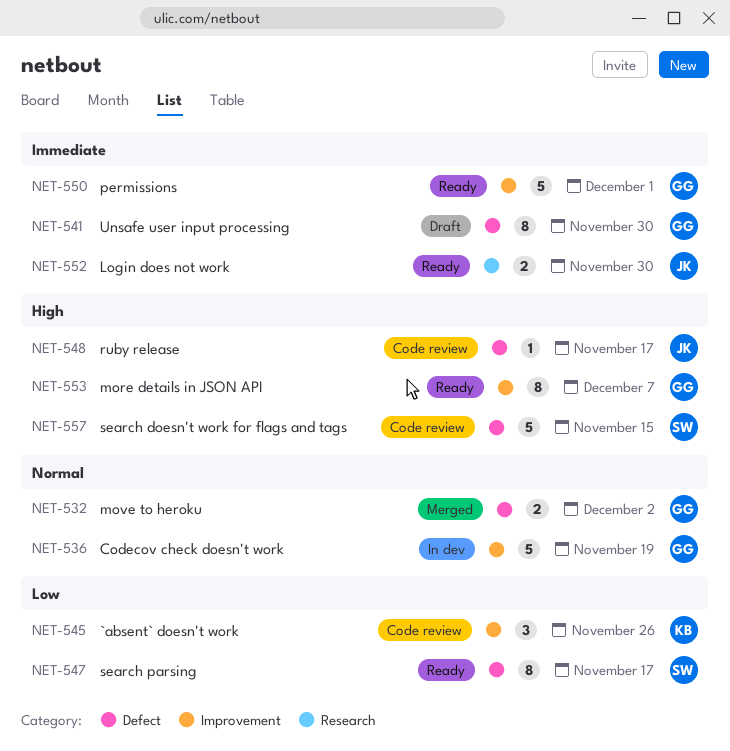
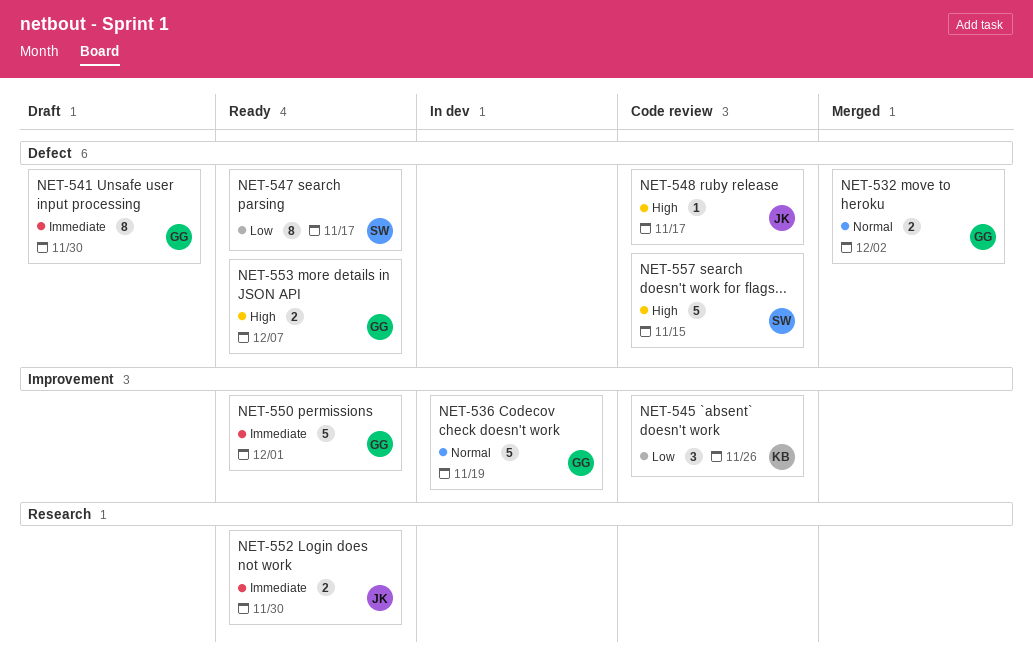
NET-553, label: Improvement -> Defect
NET-553, estimate: 8 -> 2

